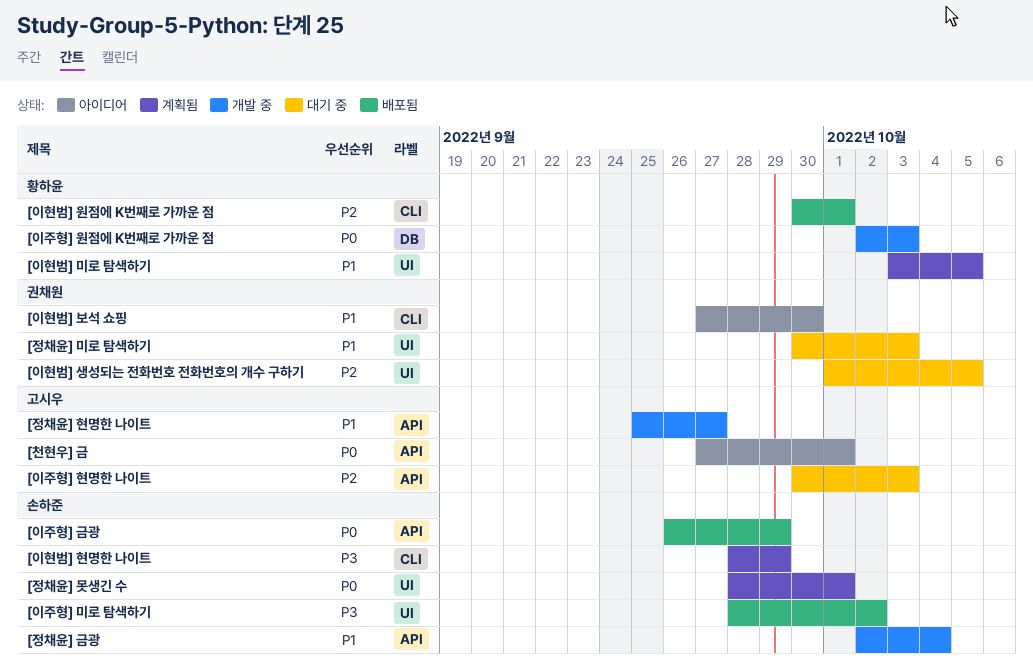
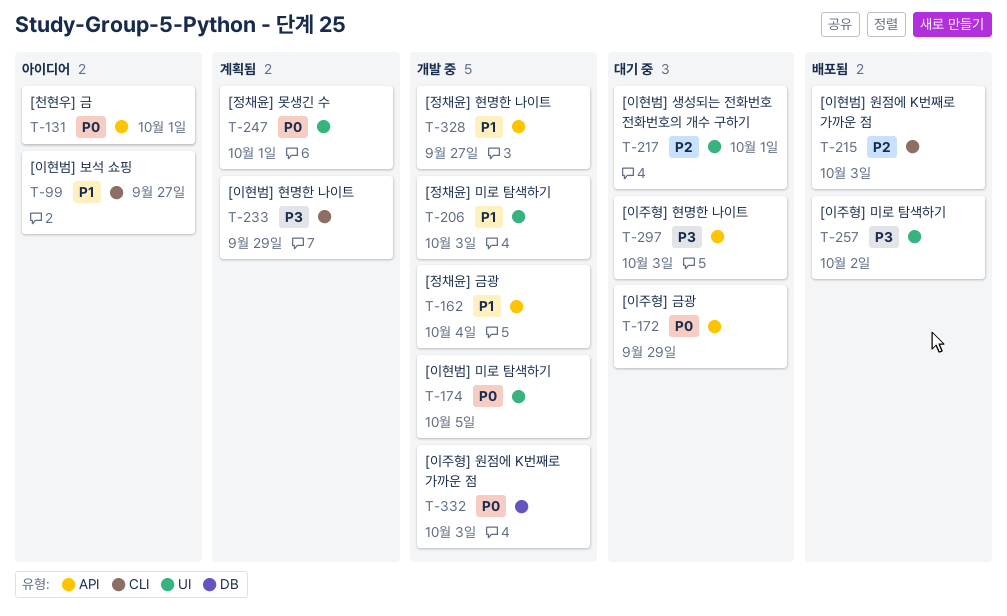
[이주형] 금광, status: 배포됨 -> 대기 중
[이주형] 현명한 나이트, priority: P2 -> P3
[이현범] 미로 탐색하기, status: 계획됨 -> 개발 중
[이현범] 미로 탐색하기, priority: P1 -> P0
[이현범] 보석 쇼핑, due: Sep 30 -> Sep 27
[이현범] 생성되는 전화번호 전화번호의 개수 구하기, due: Oct 5 -> Oct 1
[이현범] 원점에 K번째로 가까운 점, due: Oct 1 -> Oct 3
[정채윤] 미로 탐색하기, status: 대기 중 -> 개발 중

